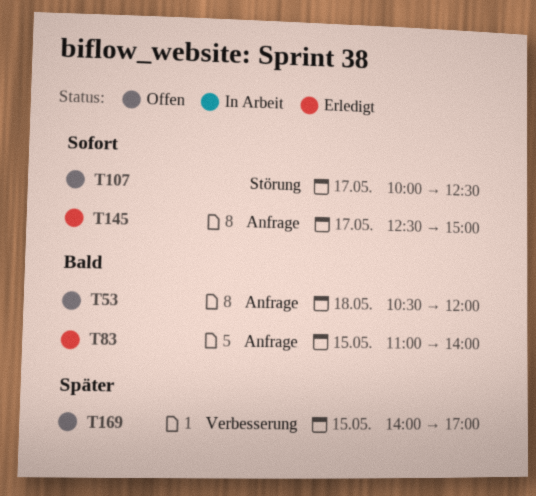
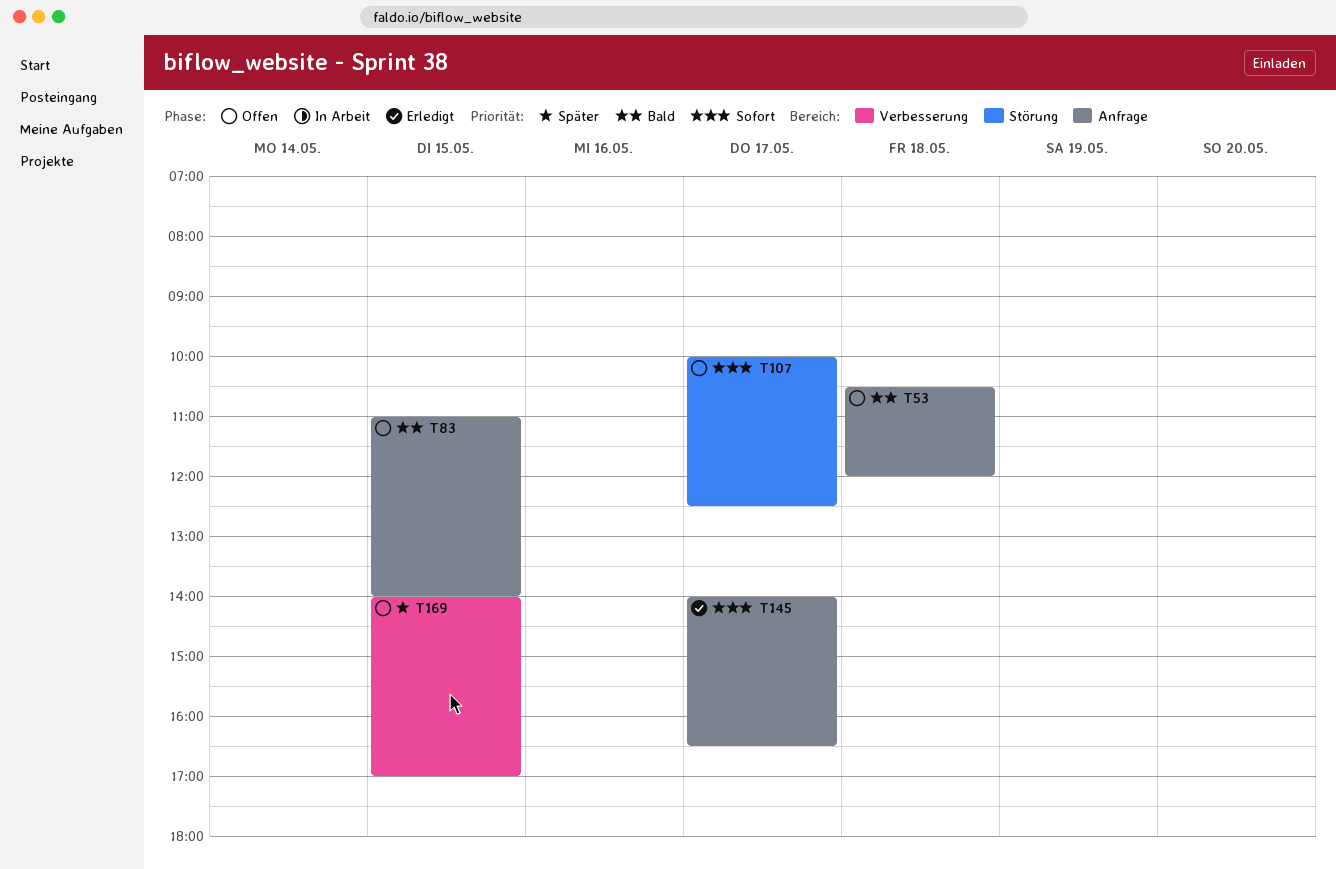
T83, status: Erledigt -> Offen
T145, begins: 12:30 -> 14:00
T145, ends: 15:00 -> 16:30

